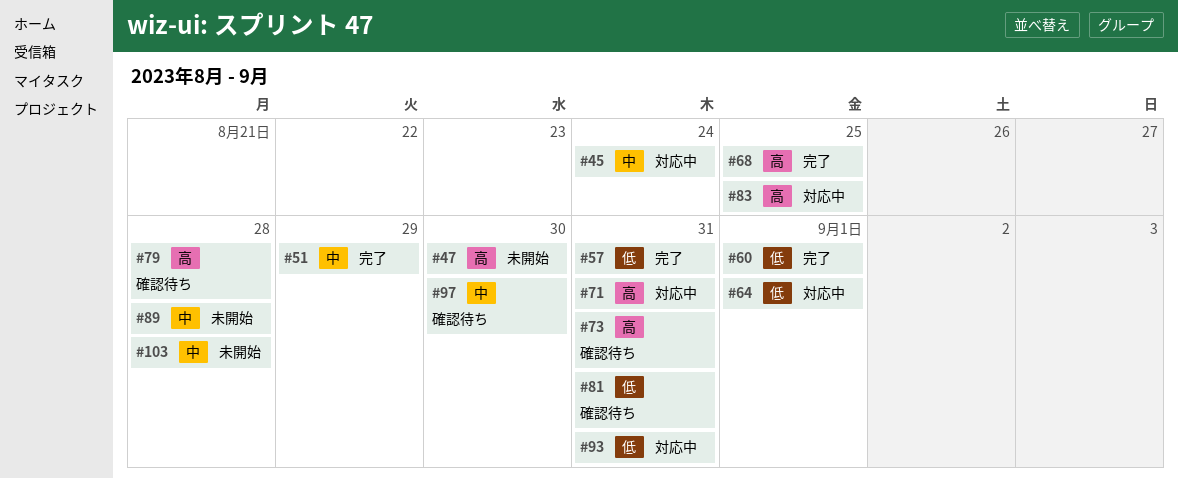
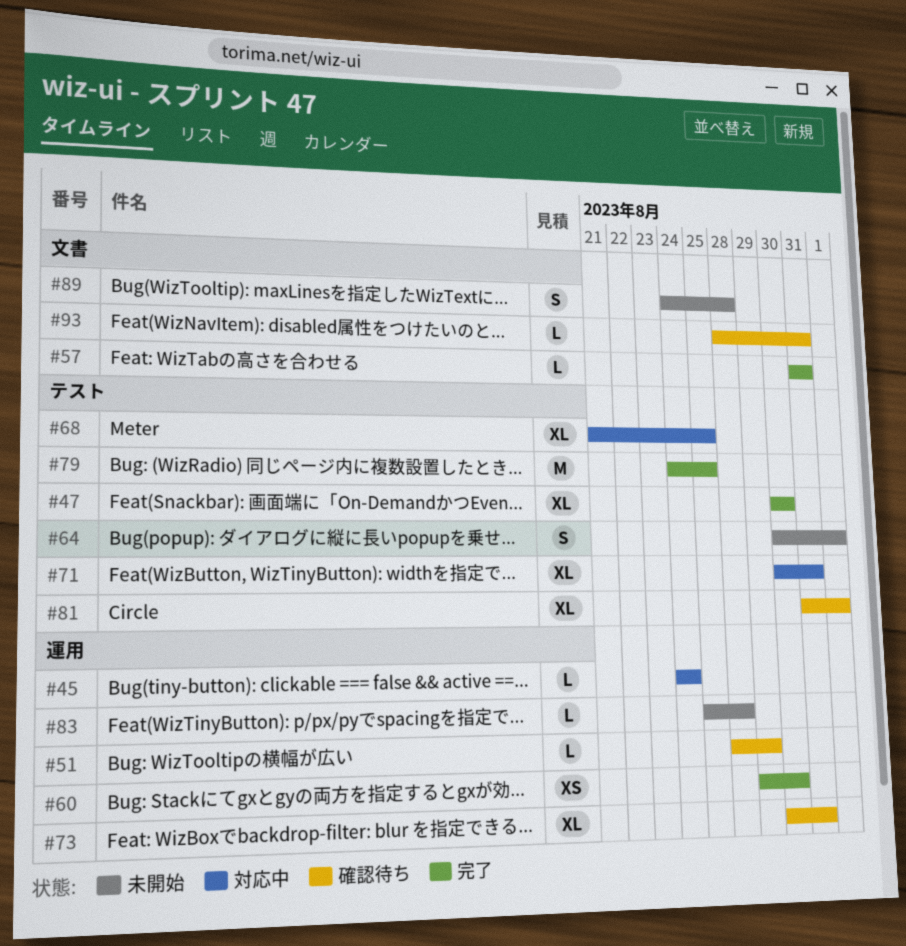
#47, status: 未開始 -> 完了
#51, status: 完了 -> 確認待ち
#60, due: Sep 1 -> Aug 30
#64, status: 対応中 -> 未開始
#68, status: 完了 -> 対応中
#79, status: 確認待ち -> 完了
#79, due: Aug 28 -> Aug 25
#81, due: Aug 31 -> Sep 1
#83, status: 対応中 -> 未開始
#83, due: Aug 25 -> Aug 28
#93, status: 対応中 -> 確認待ち
#97: present -> none
#103: present -> none

